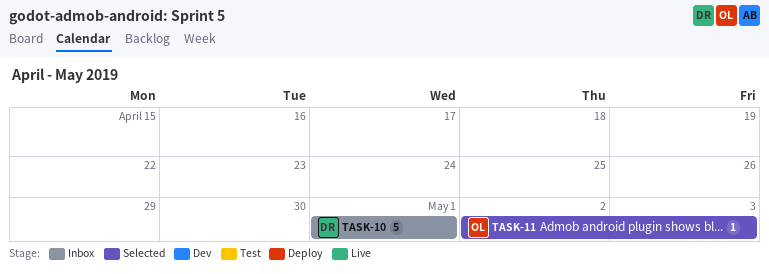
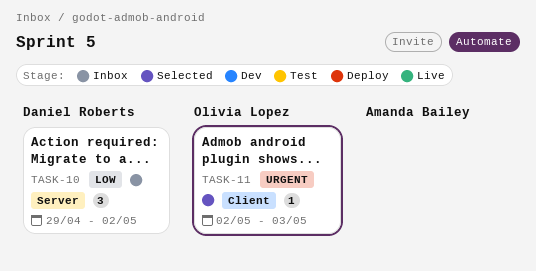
TASK-10, estimate: 5 -> 3
TASK-10, start: May 1 -> Apr 29
TASK-10, due: May 1 -> May 2

